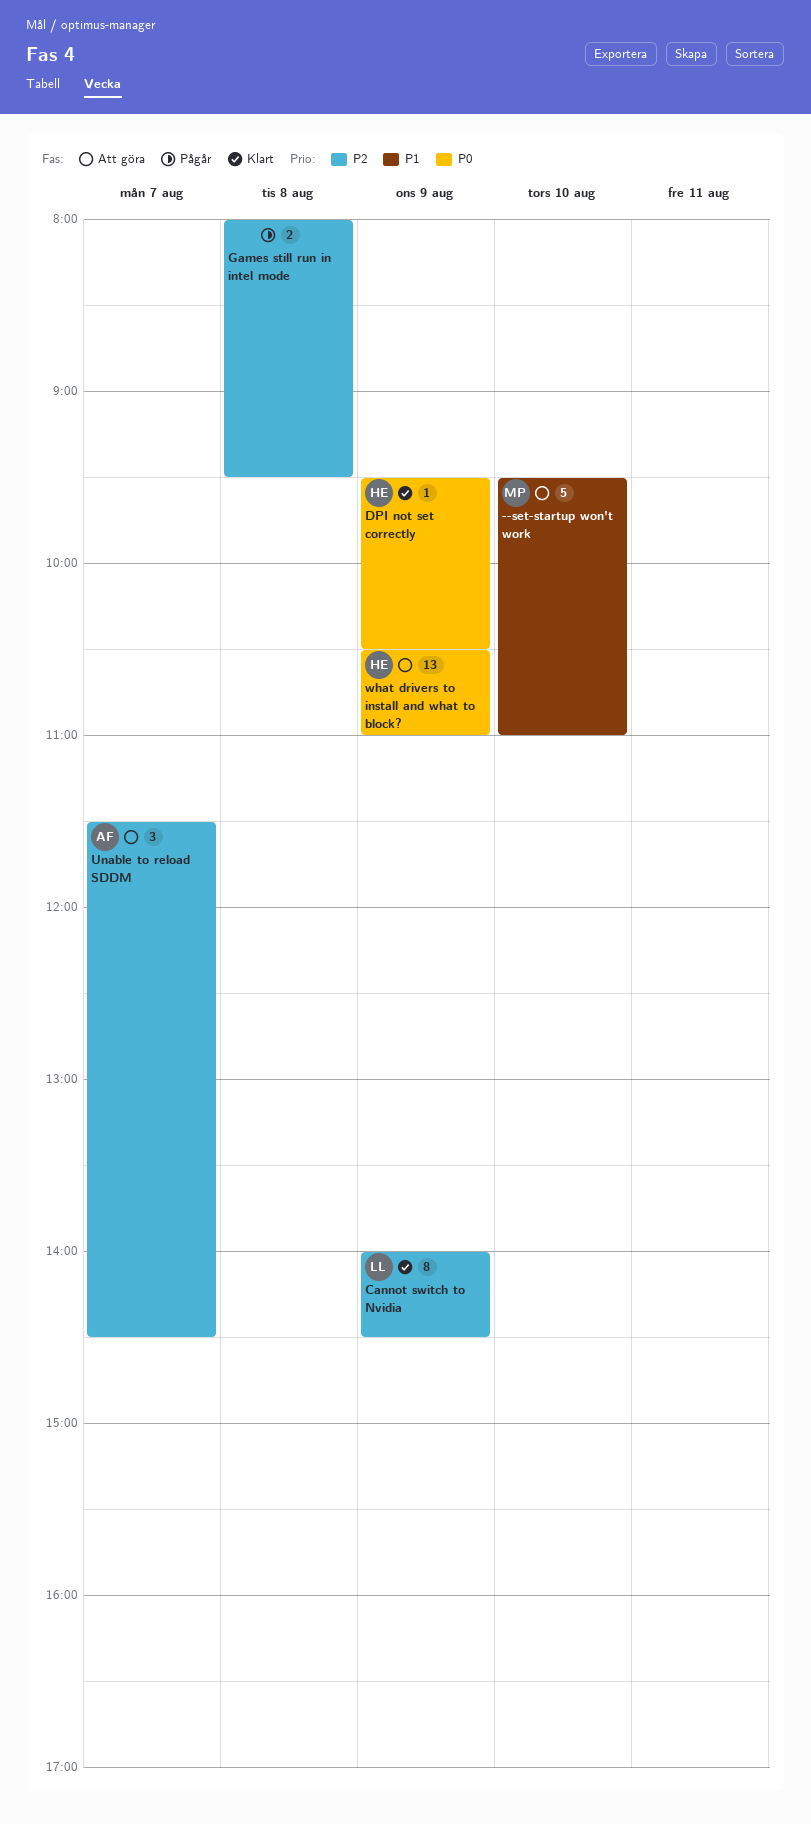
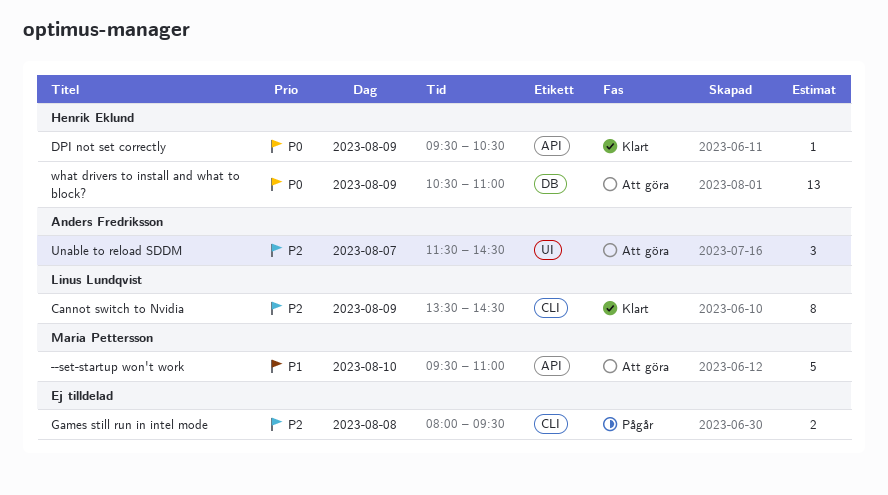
Cannot switch to Nvidia, begins: 14:00 -> 13:30

